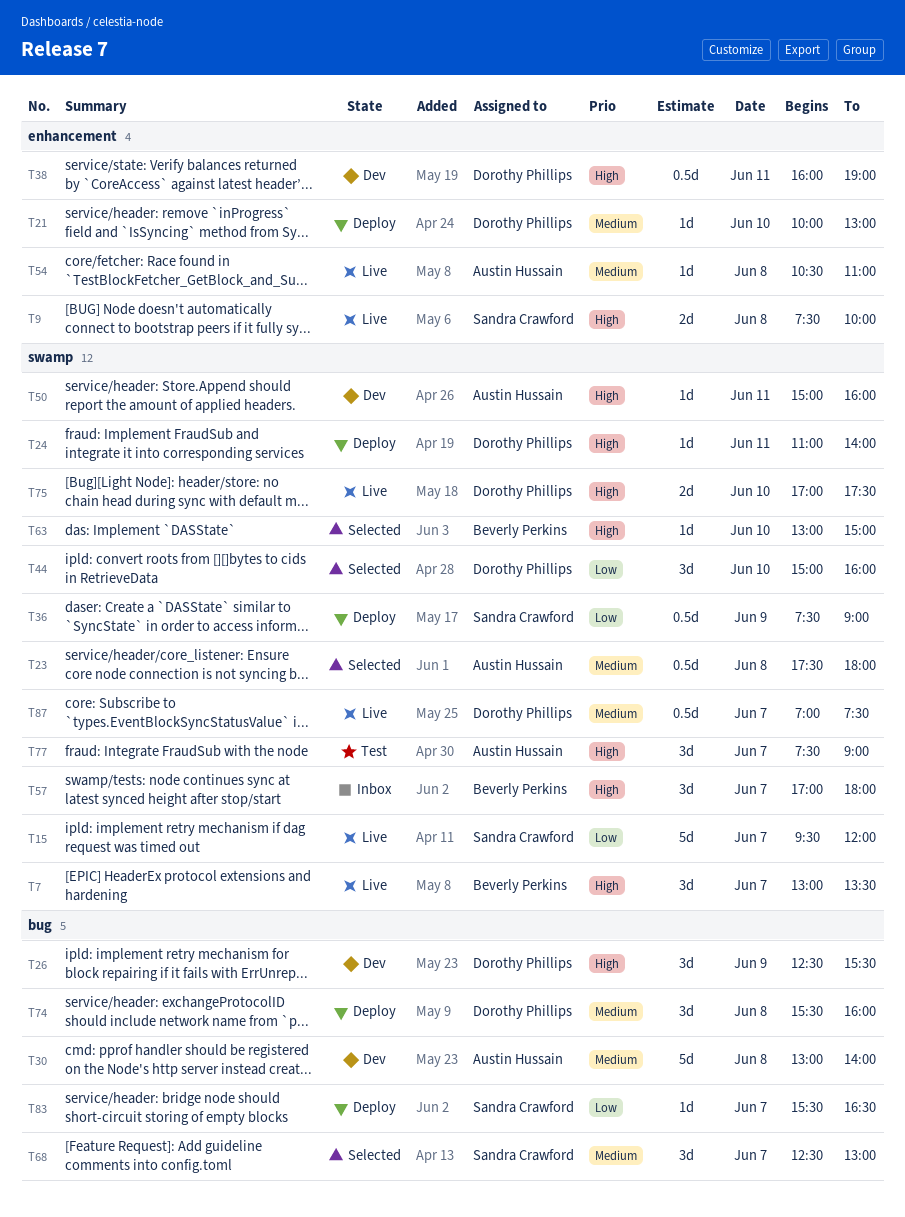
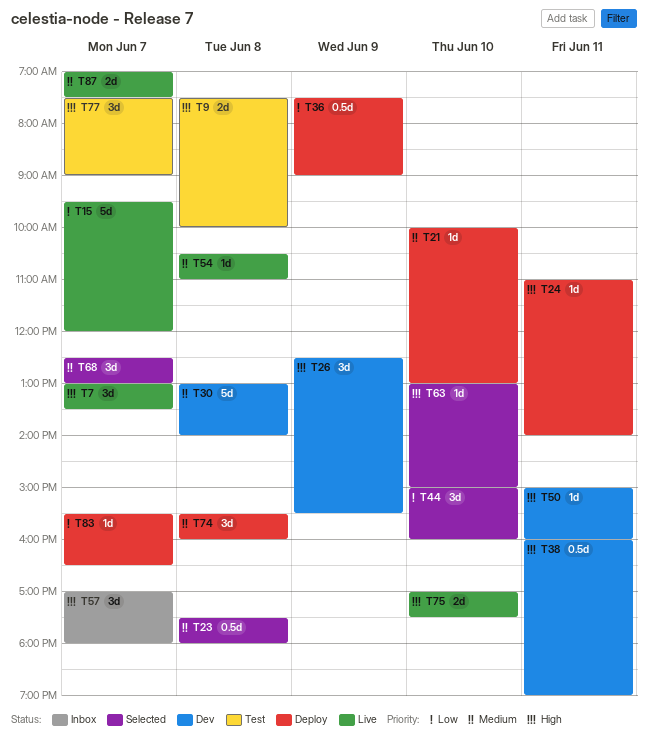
T9, status: Live -> Test
T87, estimate: 0.5d -> 2d

